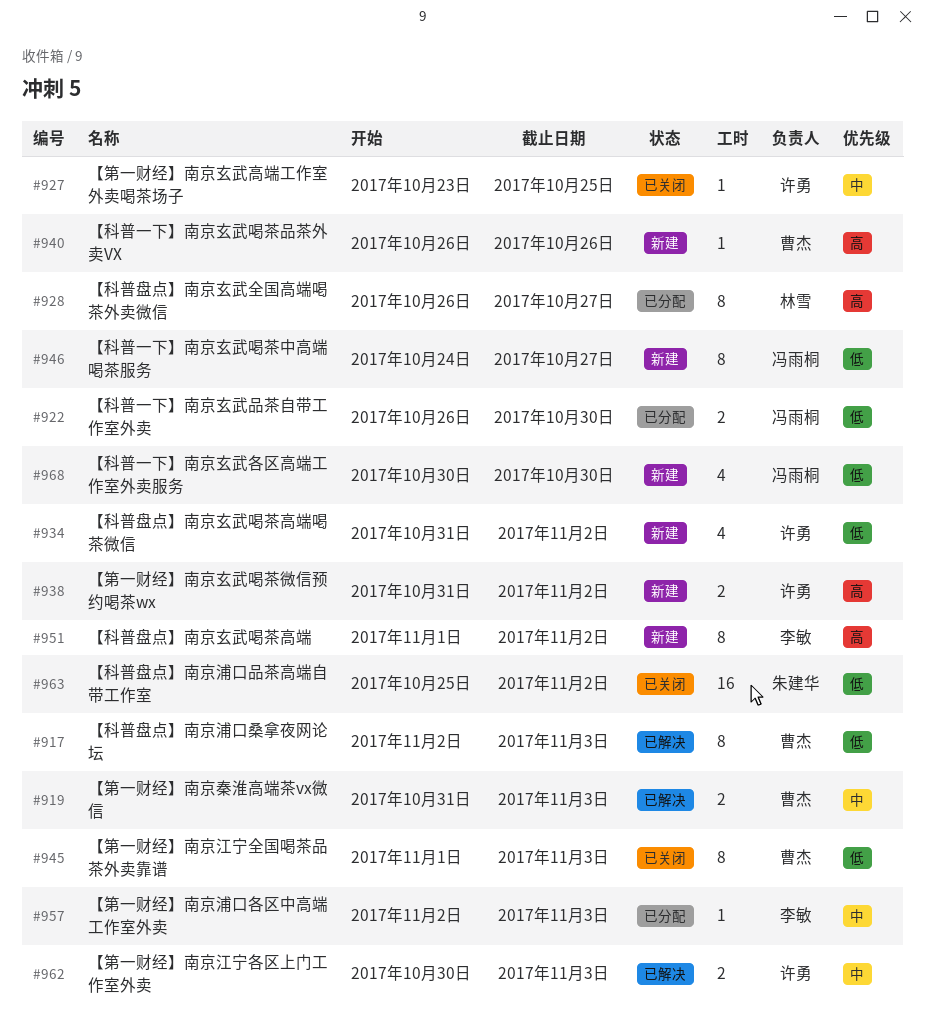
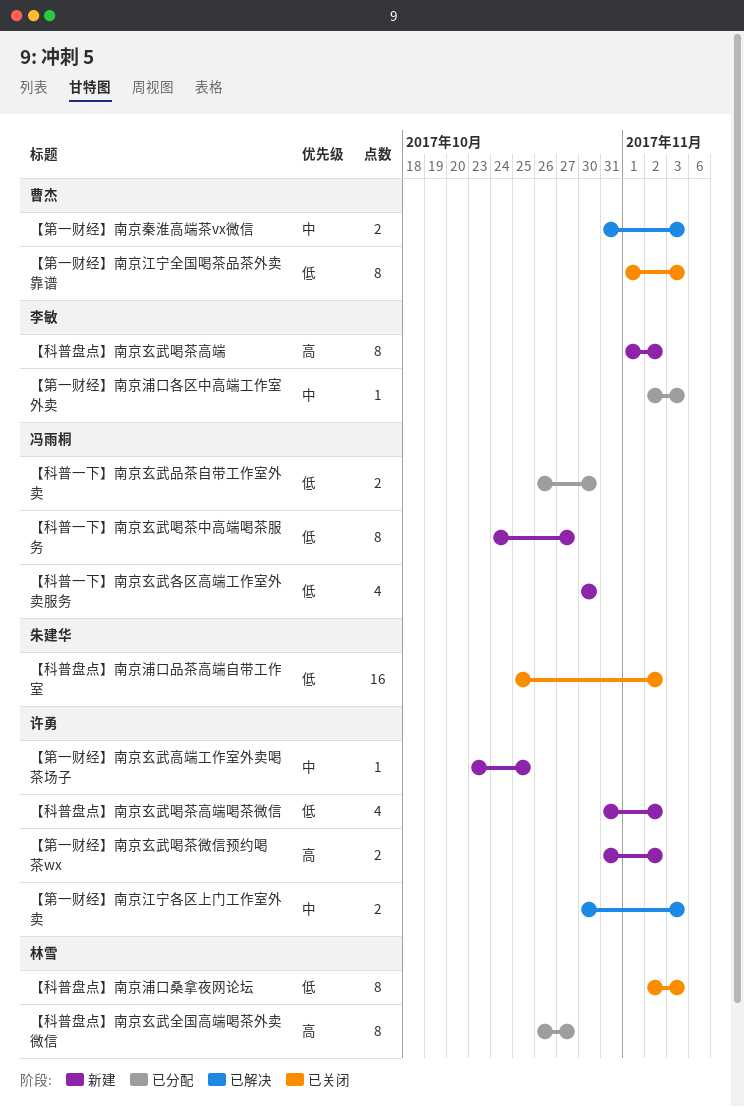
【科普一下】南京玄武喝茶品茶外卖VX: present -> none
【科普盘点】南京浦口桑拿夜网论坛, status: 已解决 -> 已关闭
【科普盘点】南京浦口桑拿夜网论坛, owner: 曹杰 -> 林雪
【第一财经】南京玄武高端工作室外卖喝茶场子, status: 已关闭 -> 新建

